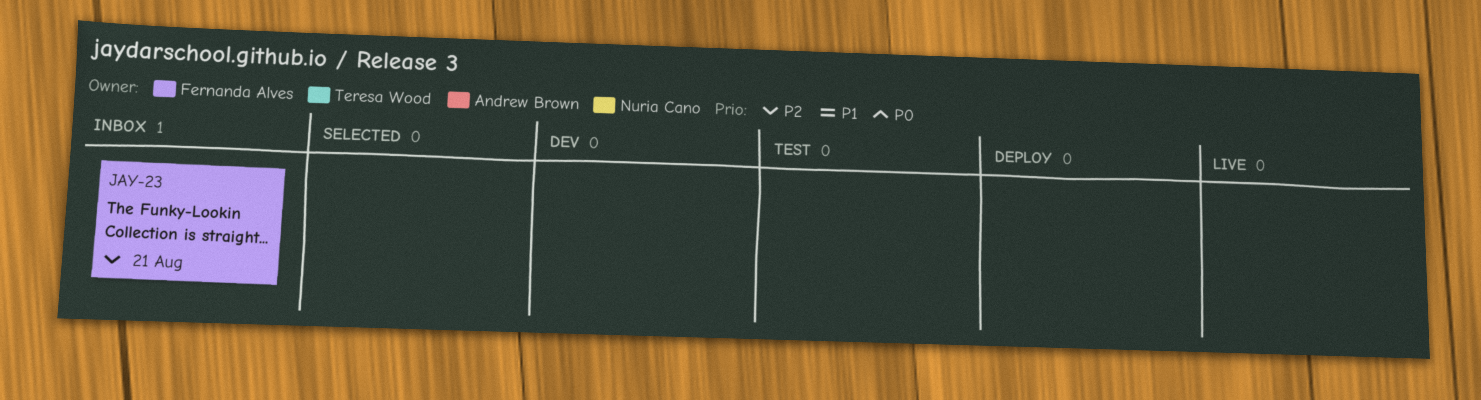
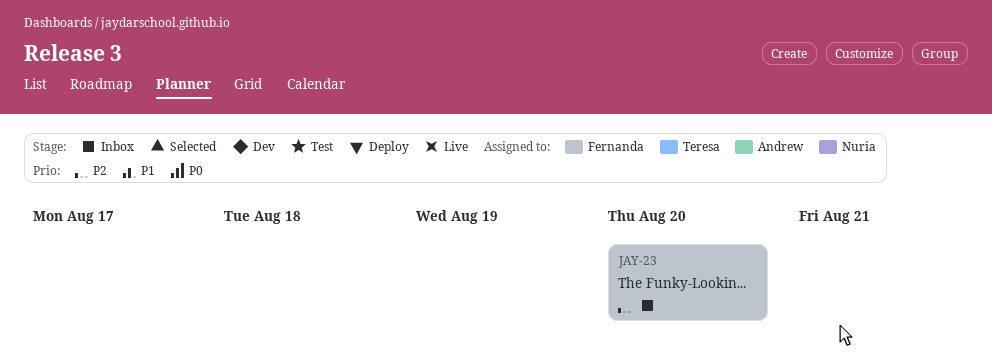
JAY-23, due: Aug 21 -> Aug 20

